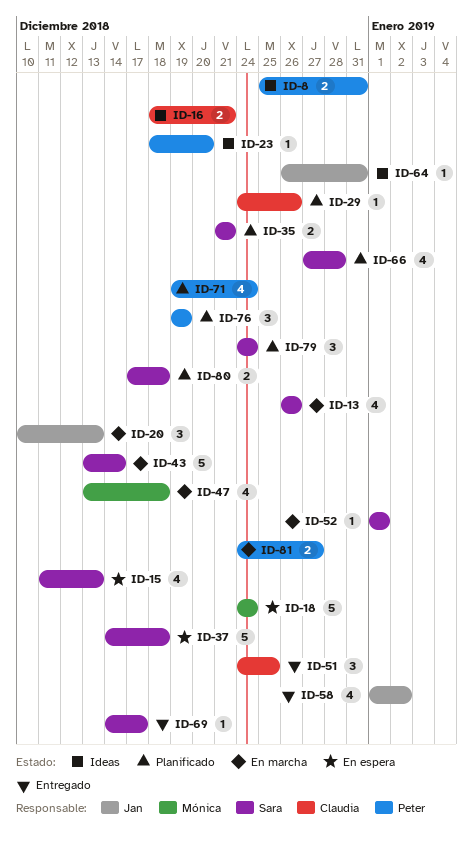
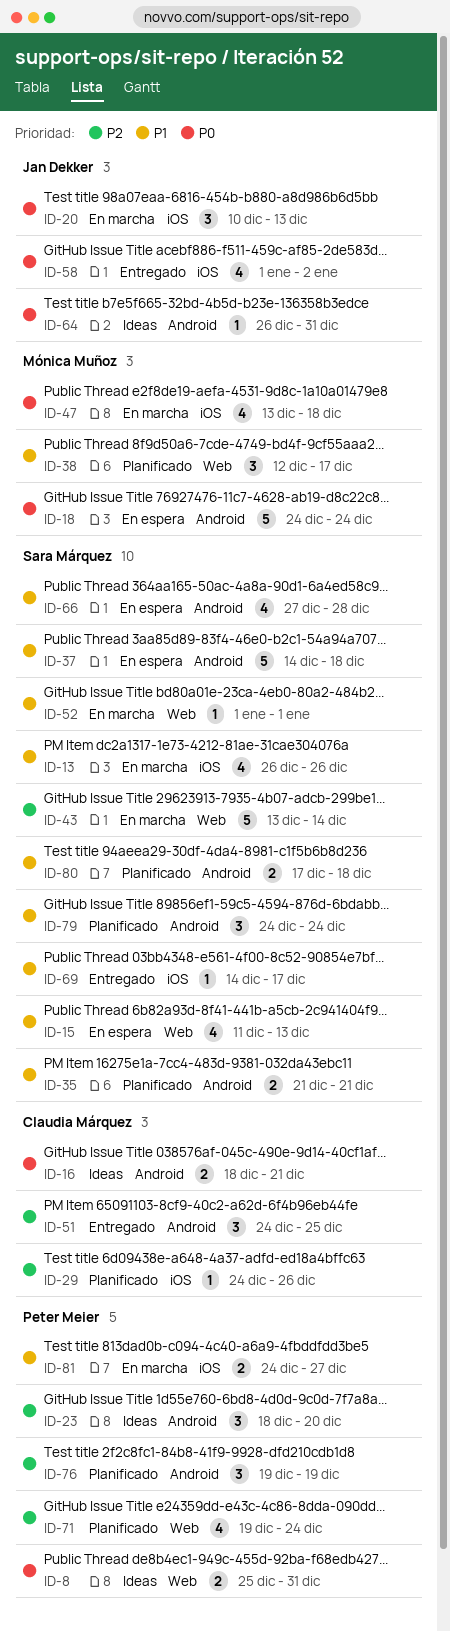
ID-23, estimate: 1 -> 3
ID-38: none -> present
ID-66, status: Planificado -> En espera

